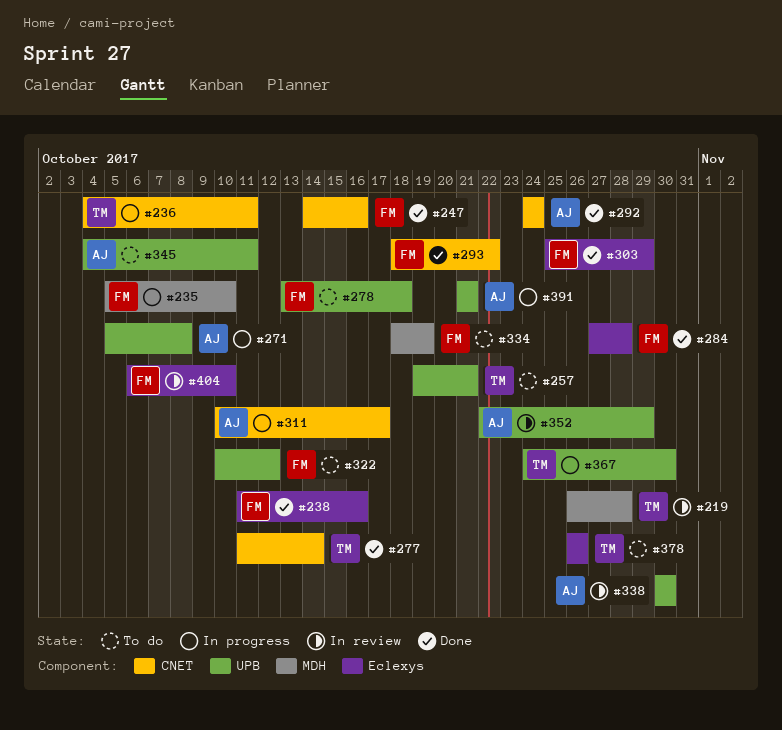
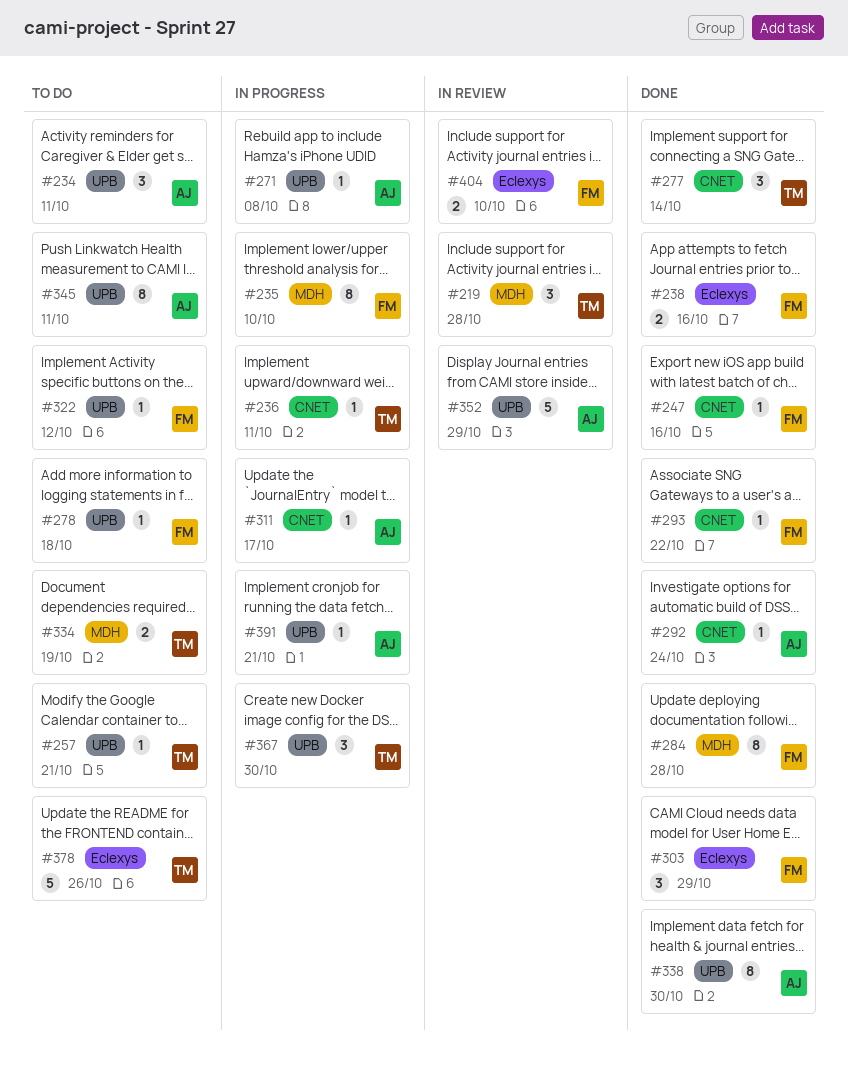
#234: none -> present
#284, label: Eclexys -> MDH
#334, owner: FM -> TM
#338, status: In review -> Done

